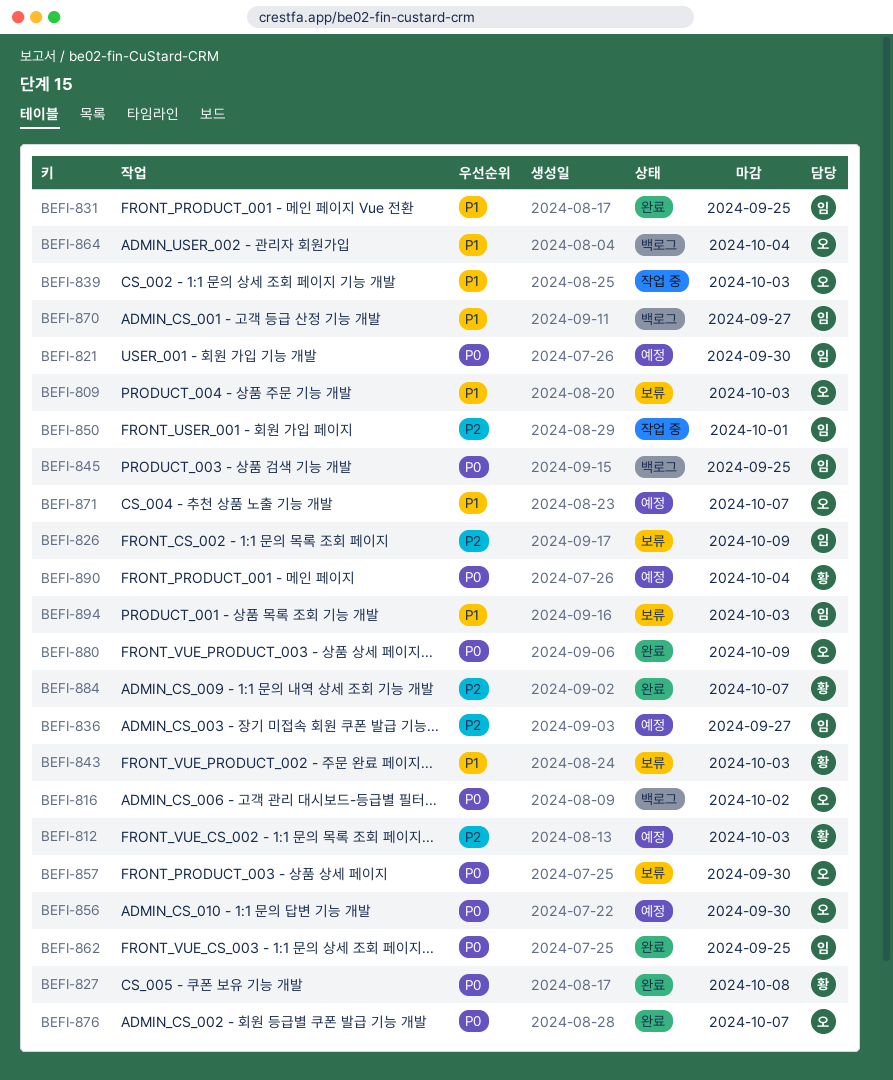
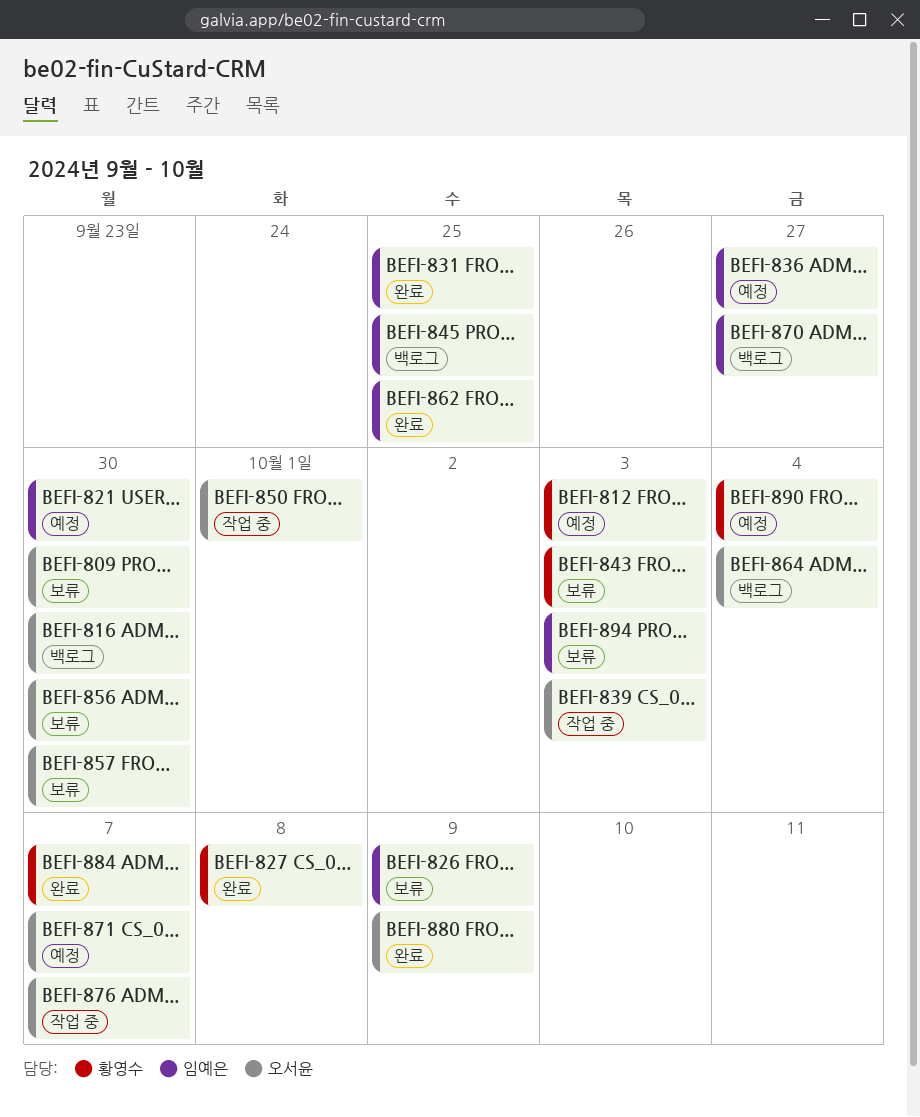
BEFI-809, due: Oct 3 -> Sep 30
BEFI-816, due: Oct 2 -> Sep 30
BEFI-850, owner: 임예은 -> 오서윤
BEFI-856, status: 예정 -> 보류
BEFI-876, status: 완료 -> 작업 중

